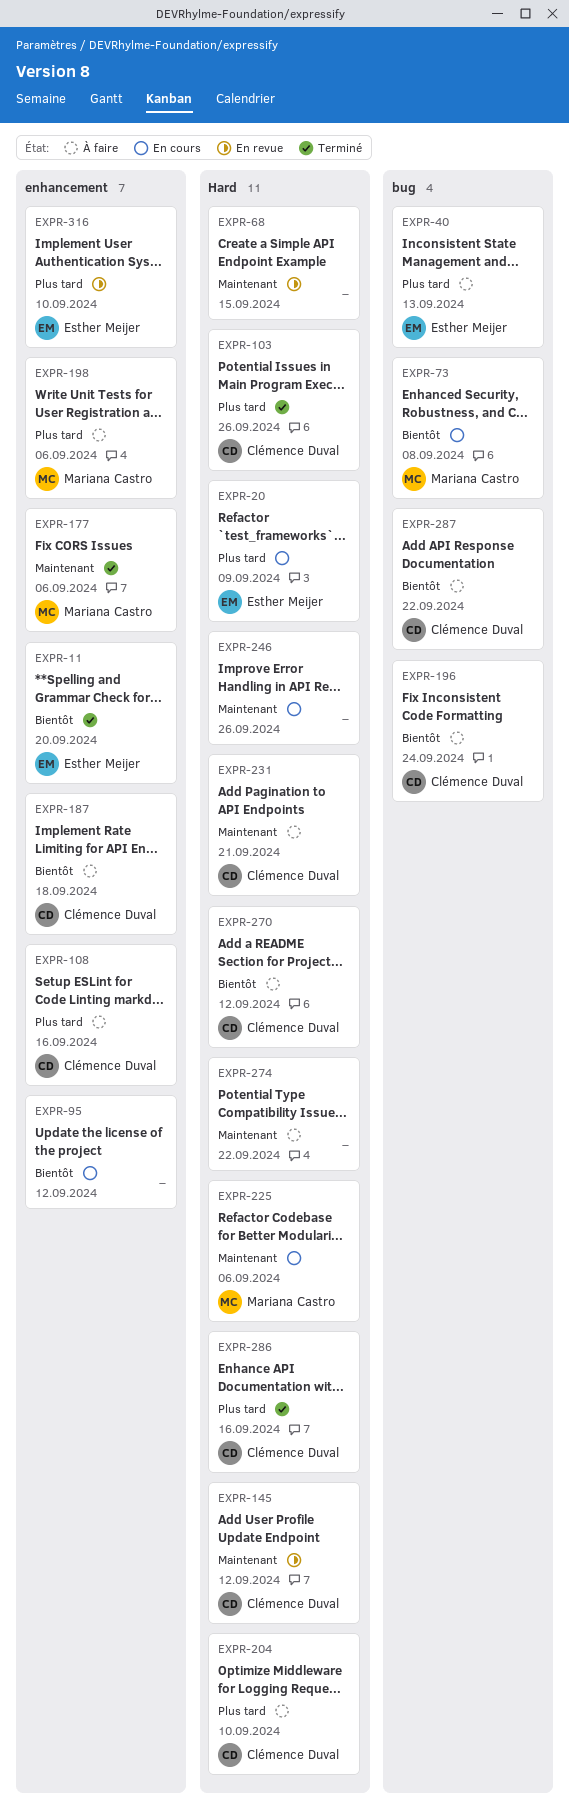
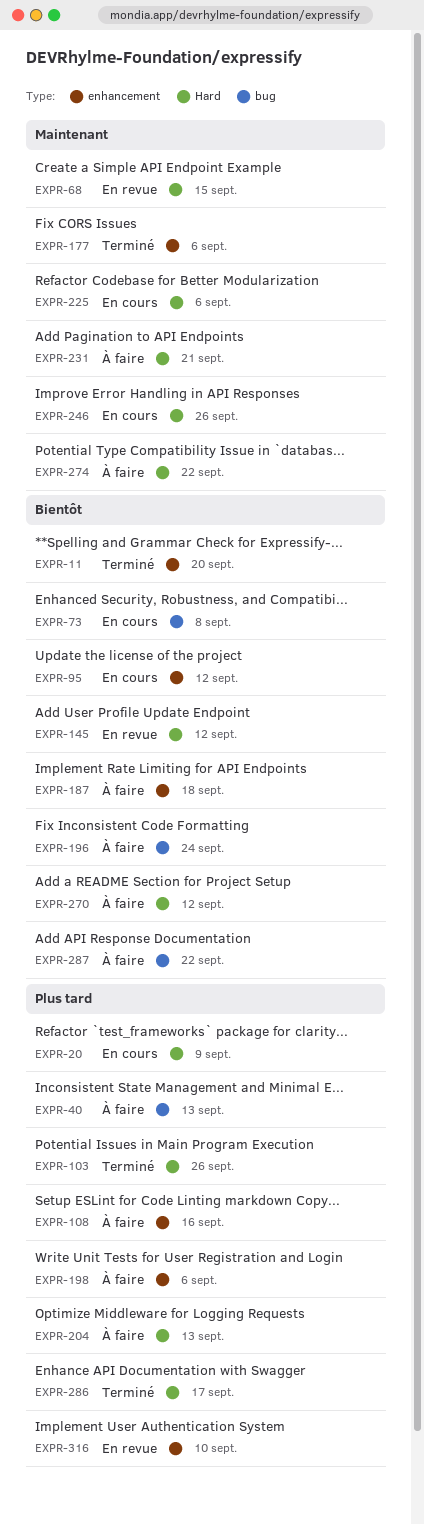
EXPR-145, priority: Maintenant -> Bientôt
EXPR-204, due: Sep 10 -> Sep 13
EXPR-286, due: Sep 16 -> Sep 17

